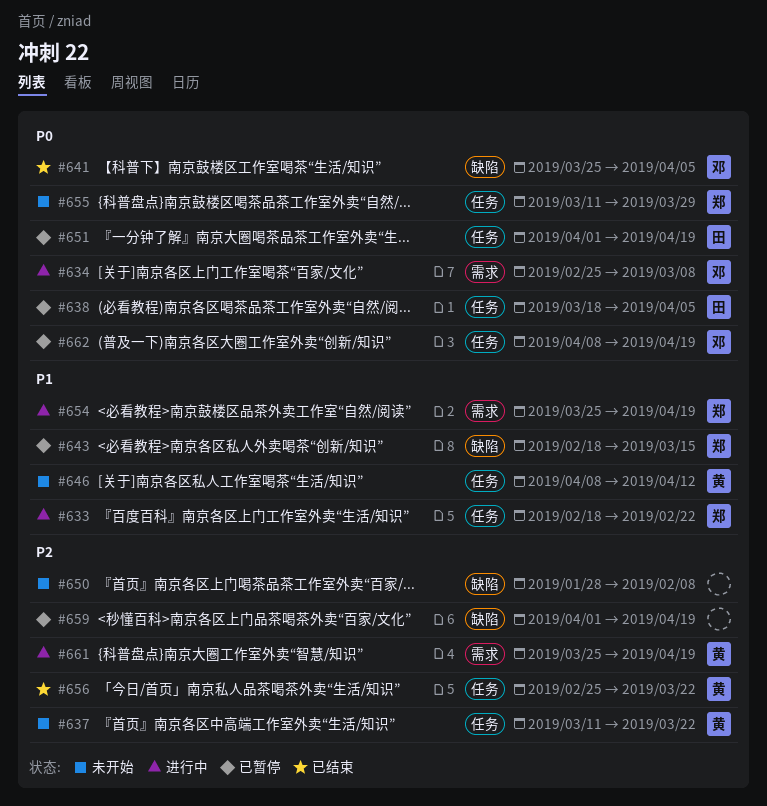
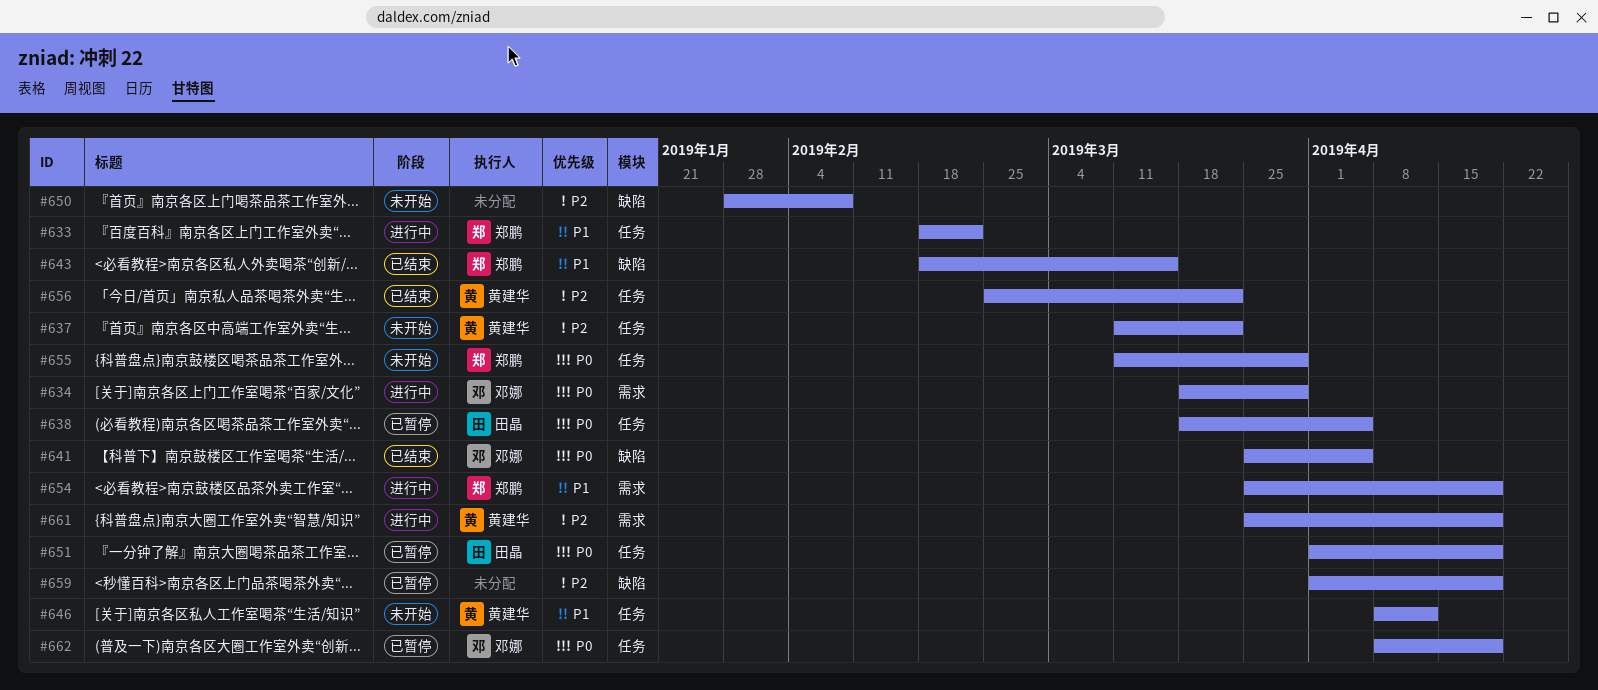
#634, start: Feb 25 -> Mar 18
#634, due: Mar 8 -> Mar 29
#643, status: 已暂停 -> 已结束

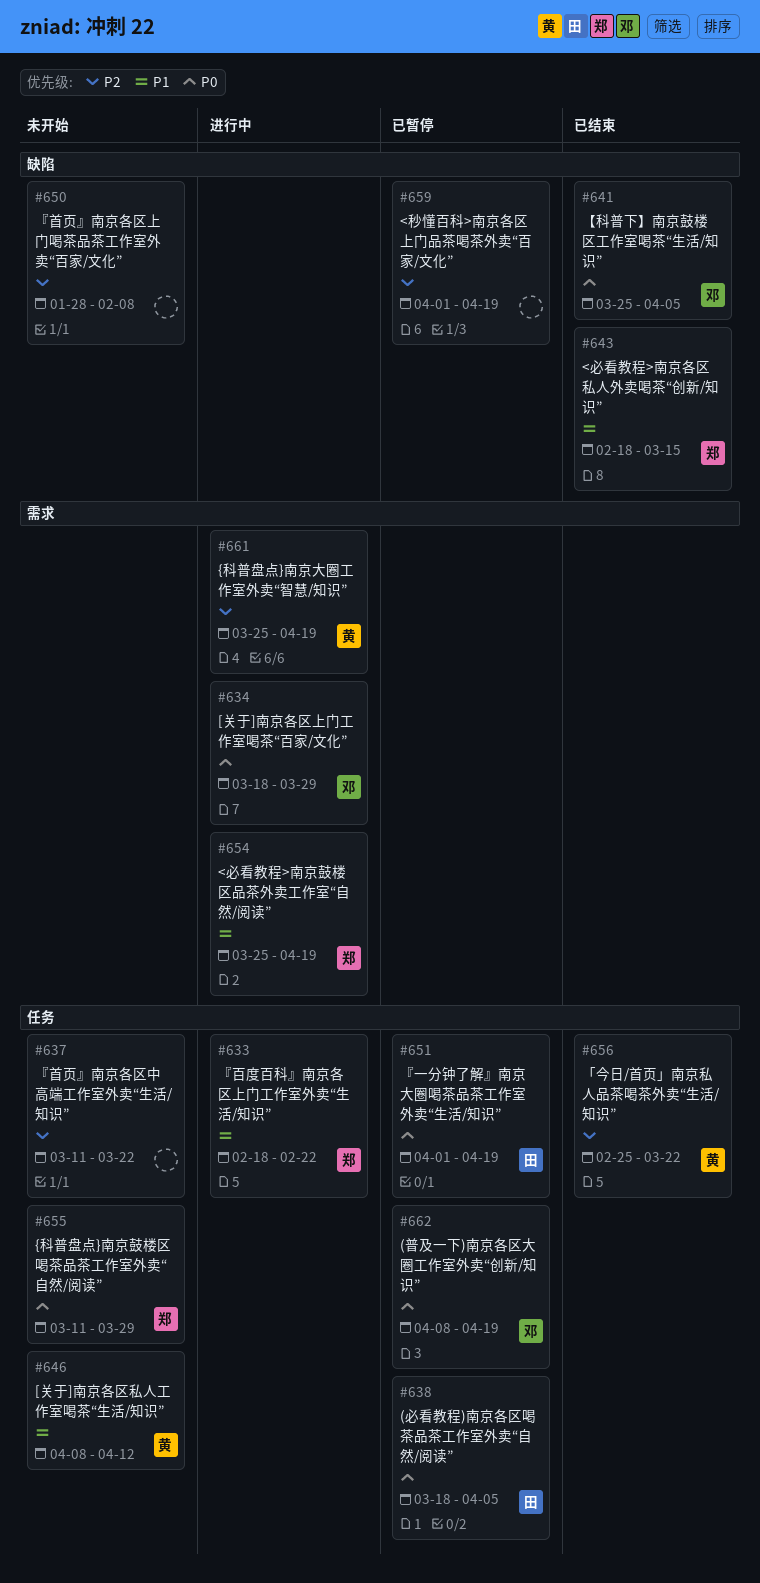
#637, owner: 黄建华 -> none

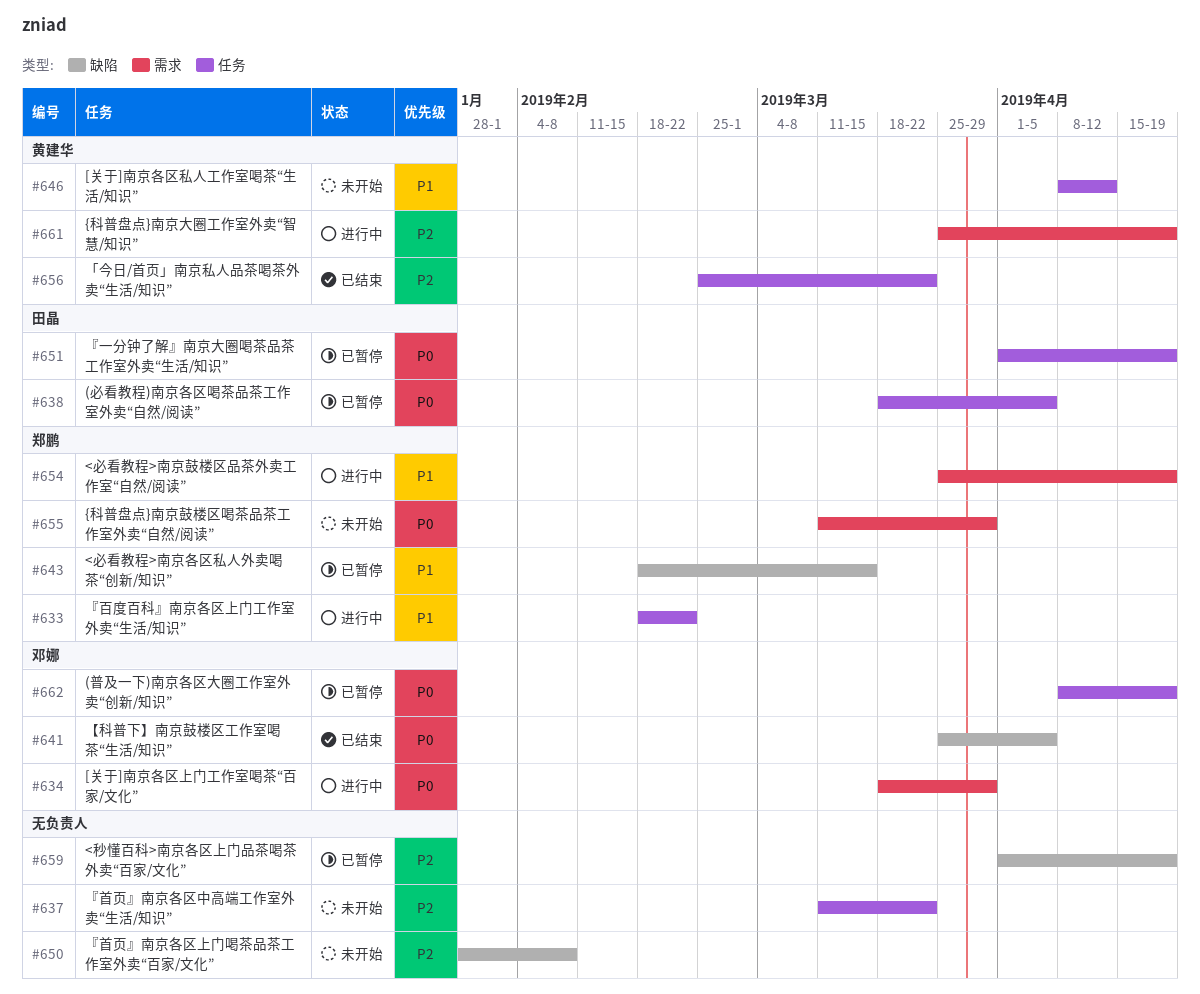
#643, status: 已结束 -> 已暂停
#655, label: 任务 -> 需求

